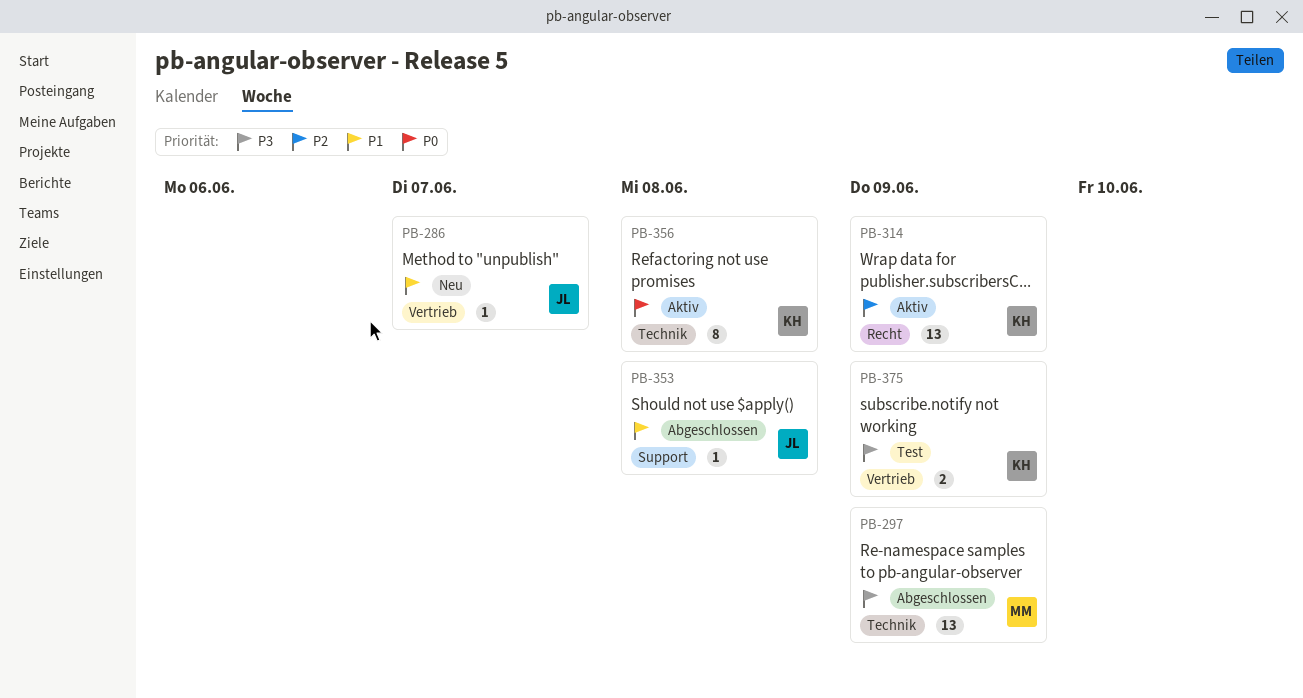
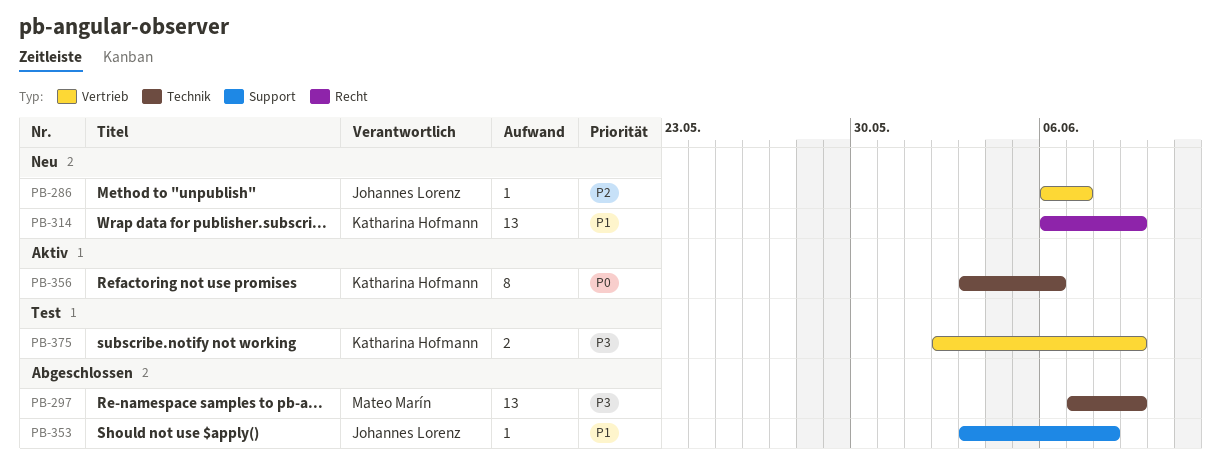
PB-286, priority: P1 -> P2
PB-314, status: Aktiv -> Neu
PB-314, priority: P2 -> P1
PB-356, due: Jun 8 -> Jun 6

